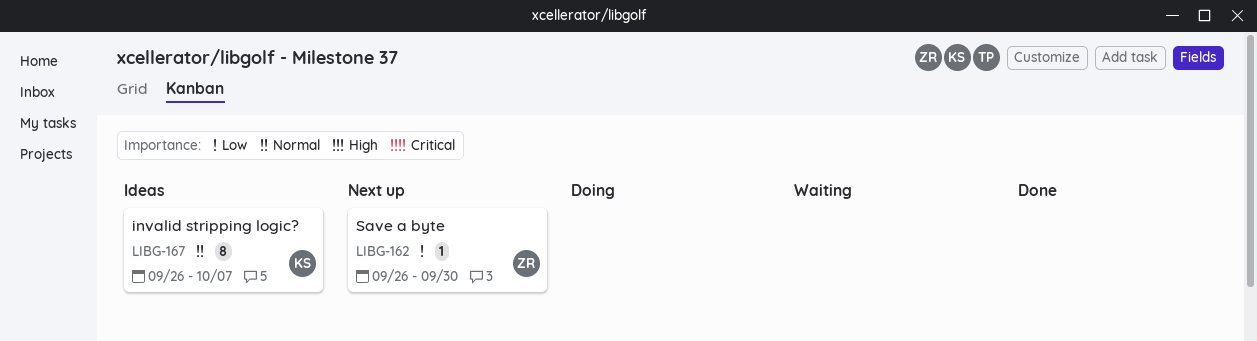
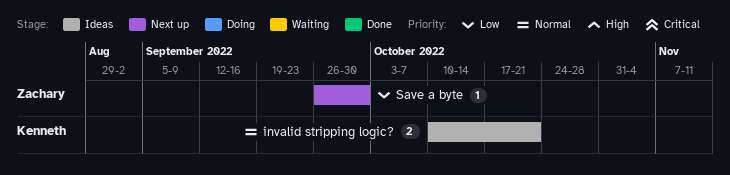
invalid stripping logic?, estimate: 8 -> 2
invalid stripping logic?, start: Sep 26 -> Oct 10
invalid stripping logic?, due: Oct 7 -> Oct 21

